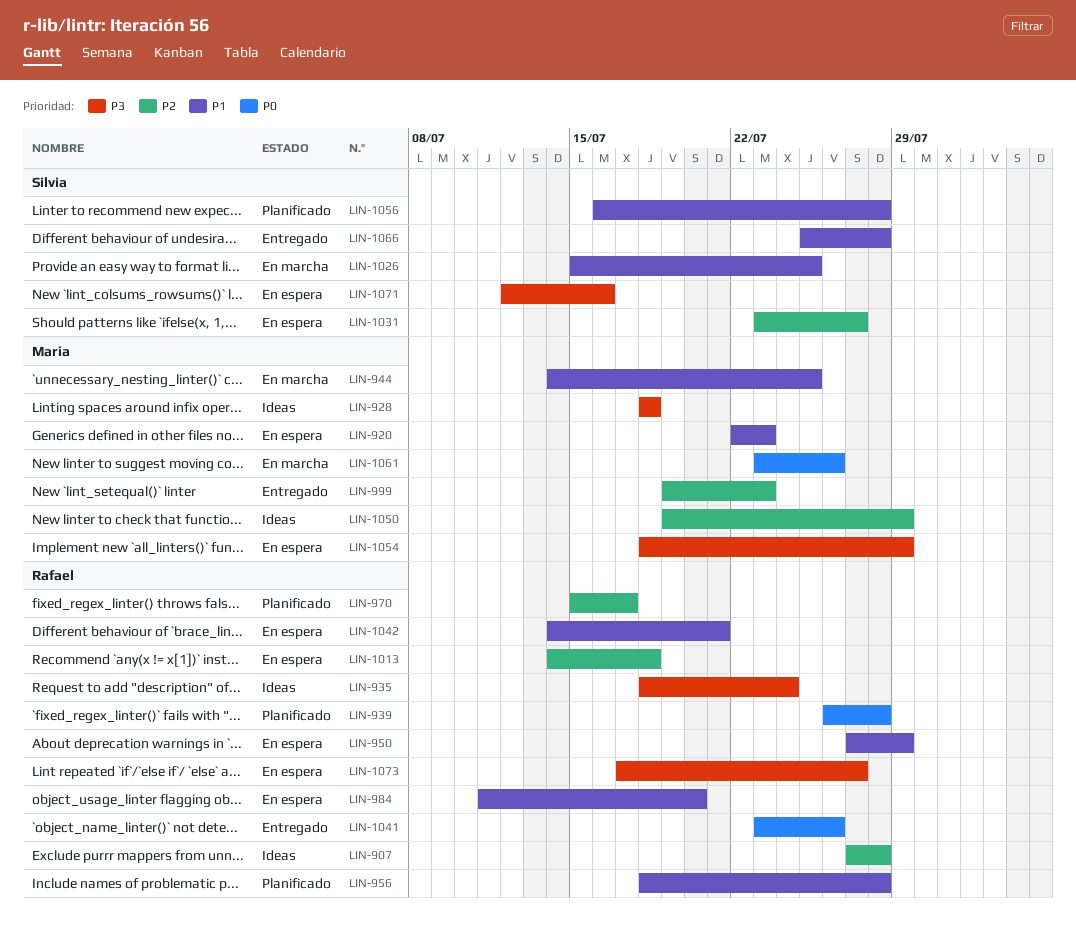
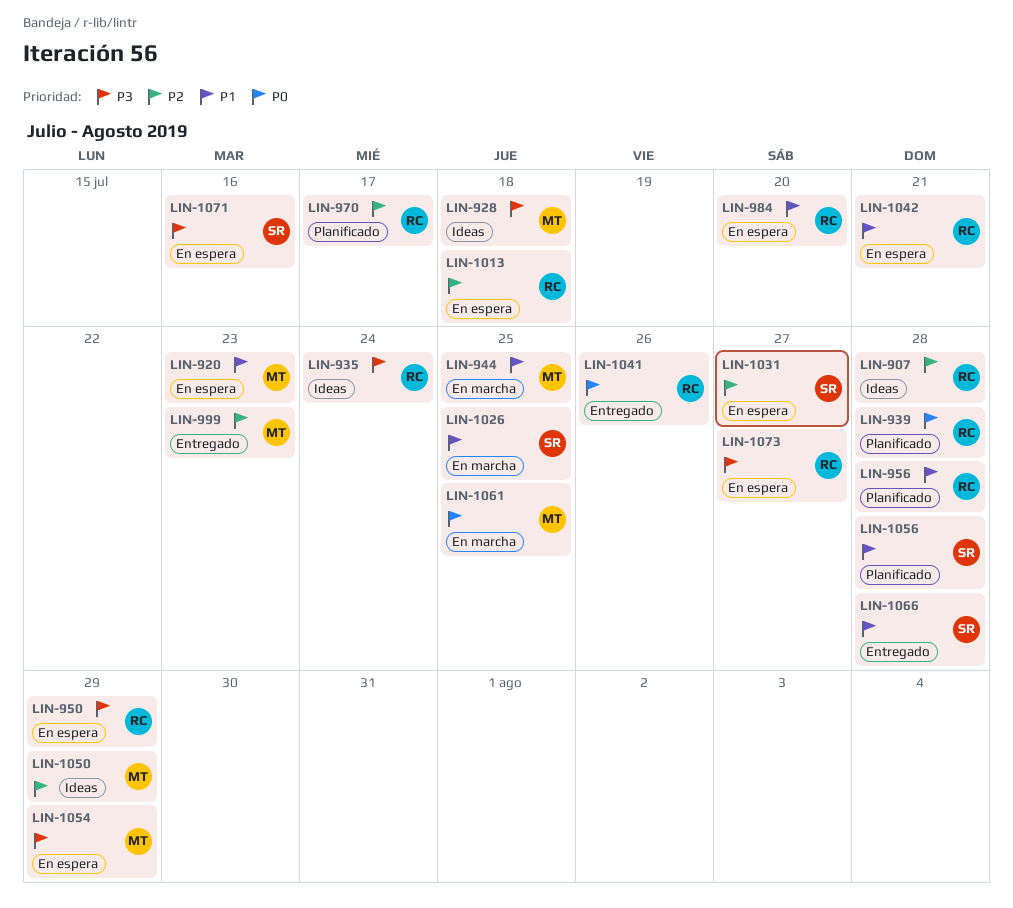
LIN-950, priority: P1 -> P3
LIN-1061, due: Jul 26 -> Jul 25

